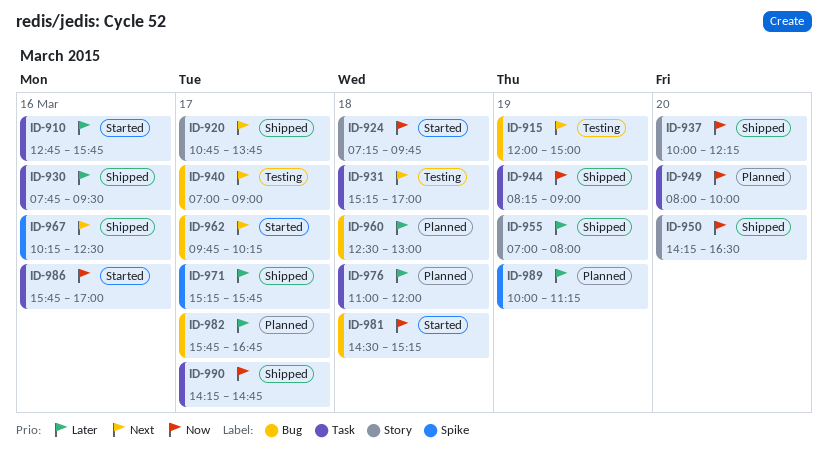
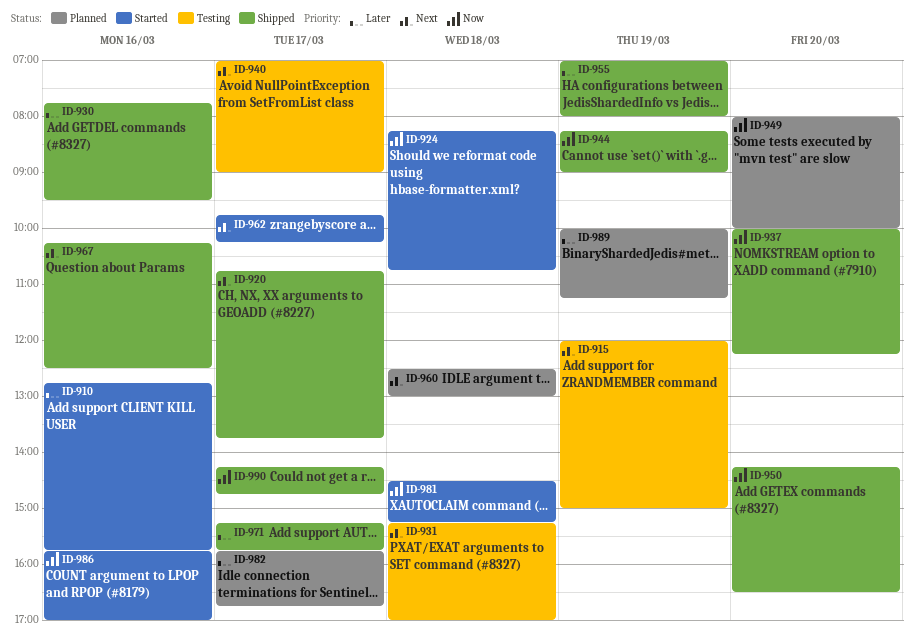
ID-924, begins: 07:15 -> 08:15
ID-924, ends: 09:45 -> 10:45
ID-960, priority: Later -> Next
ID-976: present -> none

